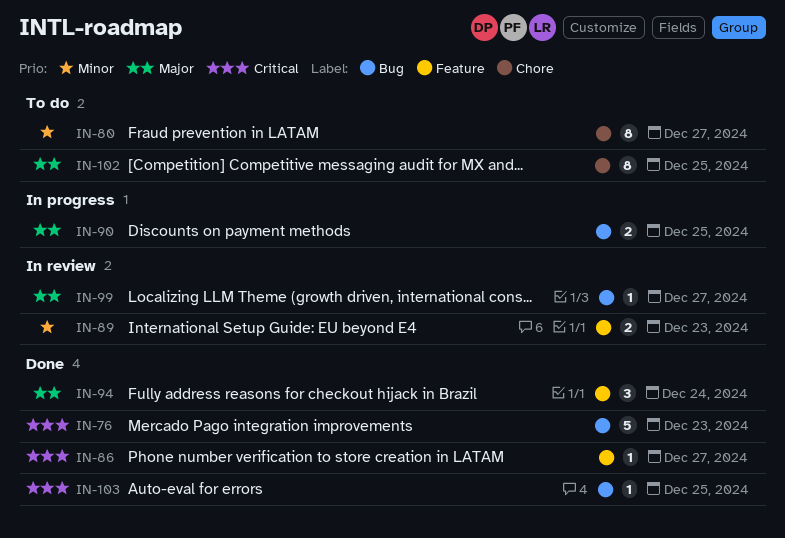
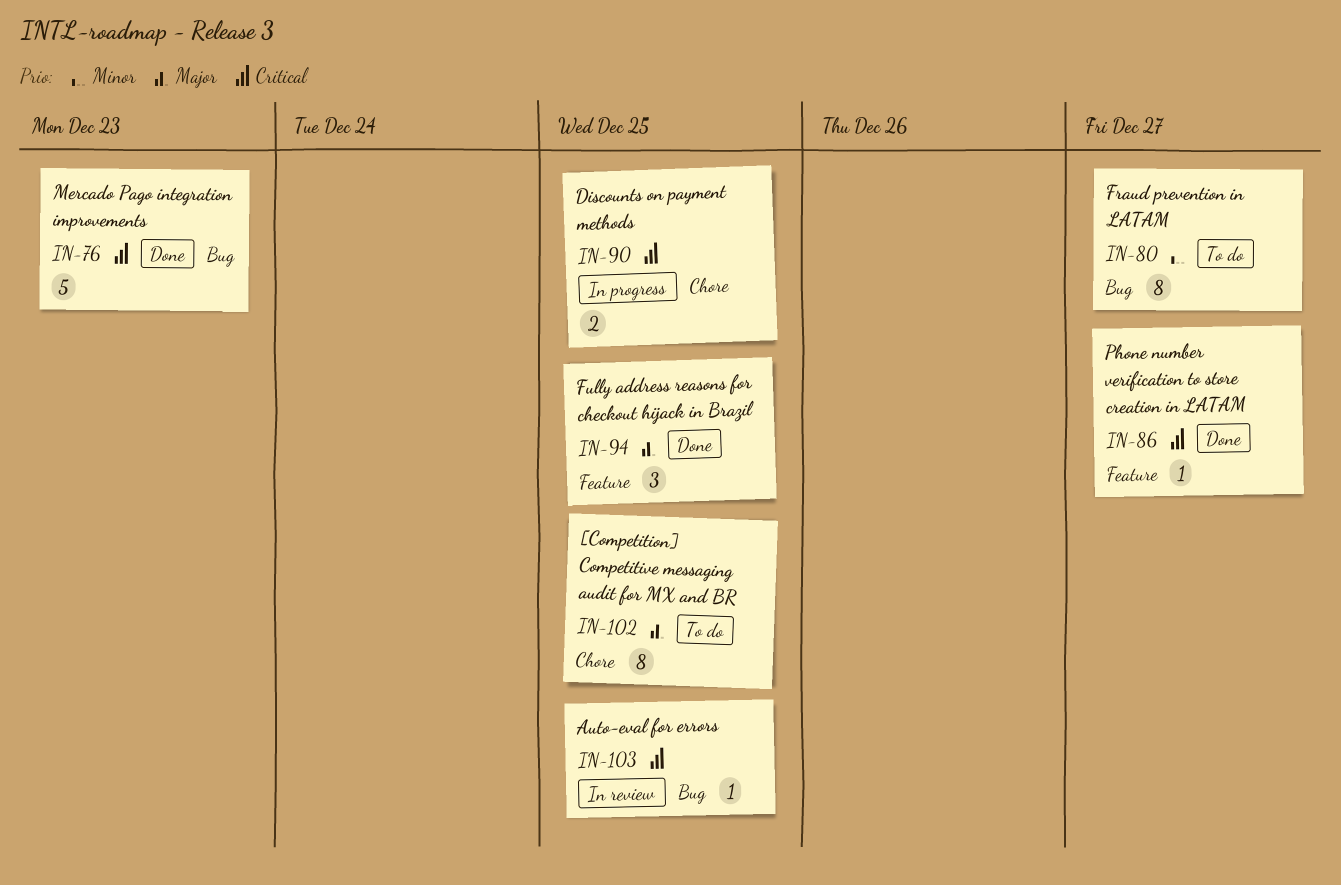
IN-80, label: Chore -> Bug
IN-89: present -> none
IN-90, priority: Major -> Critical
IN-90, label: Bug -> Chore
IN-94, due: Dec 24 -> Dec 25
IN-99: present -> none
IN-103, status: Done -> In review

